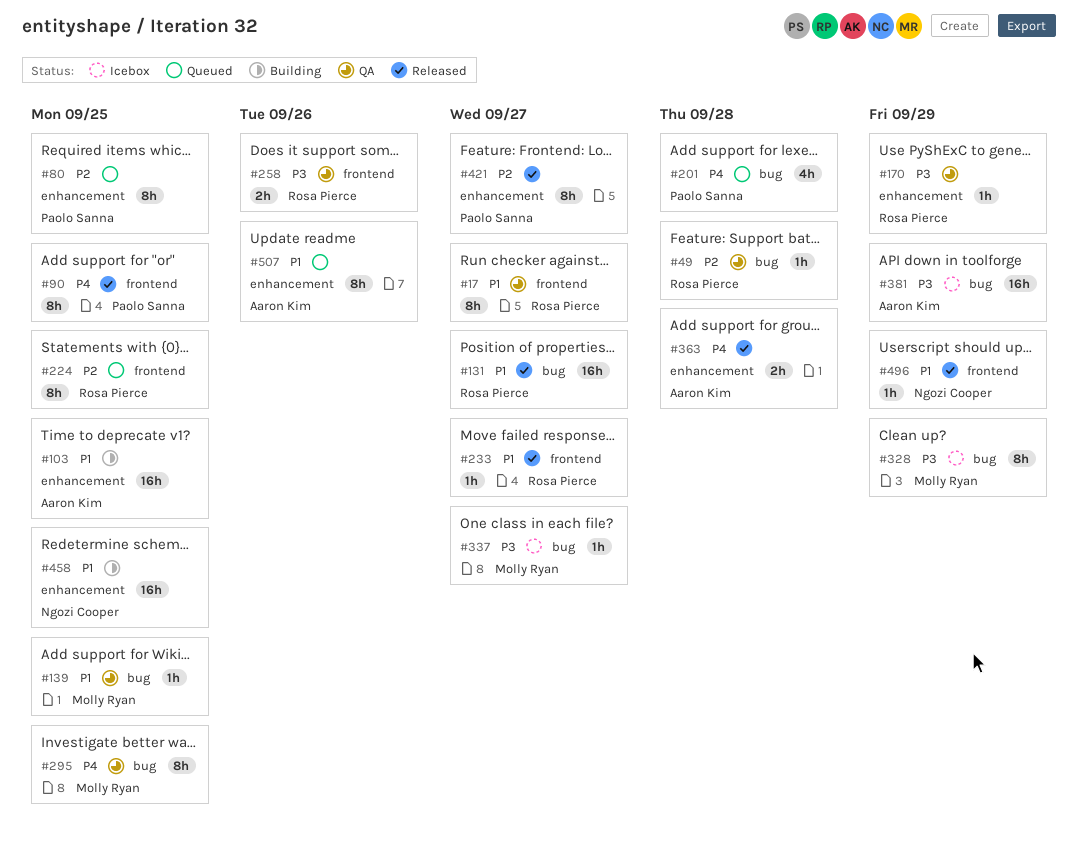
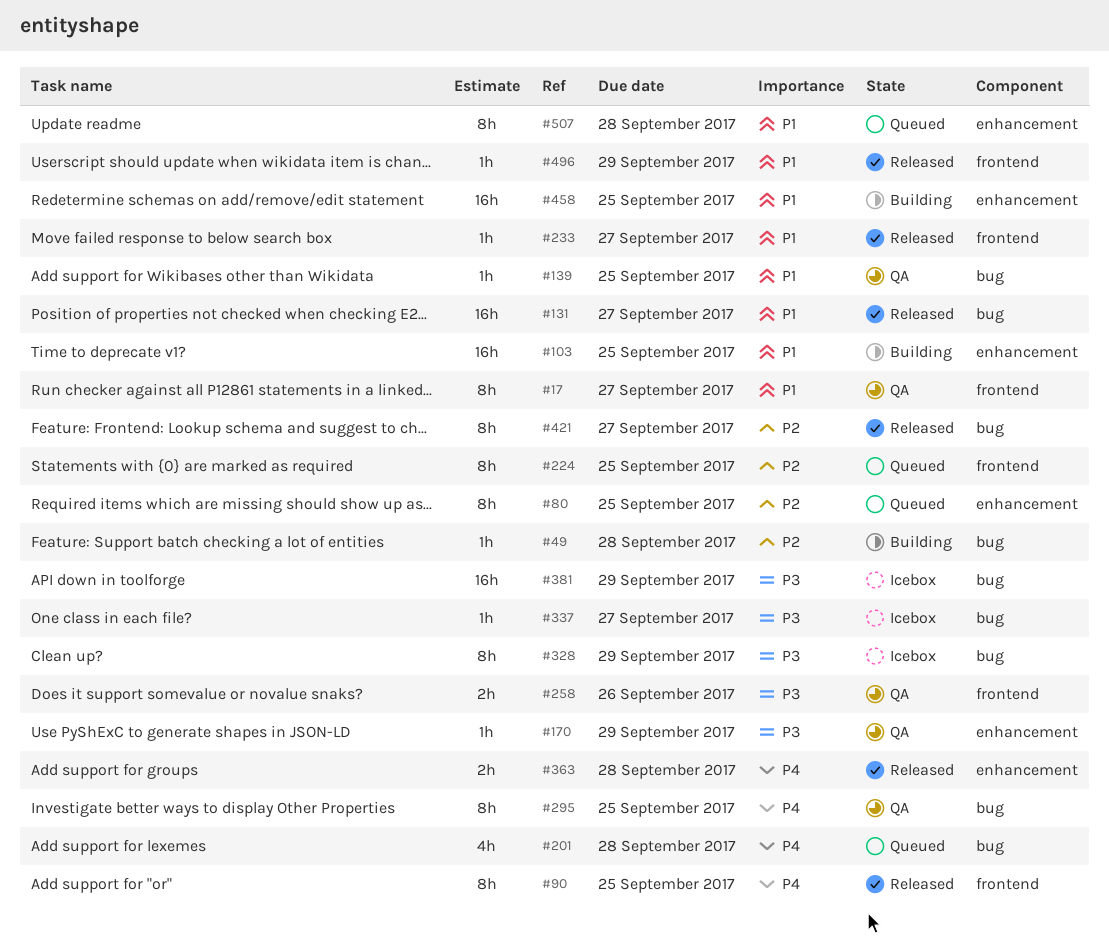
#49, status: QA -> Building
#421, label: enhancement -> bug
#507, due: Sep 26 -> Sep 28

